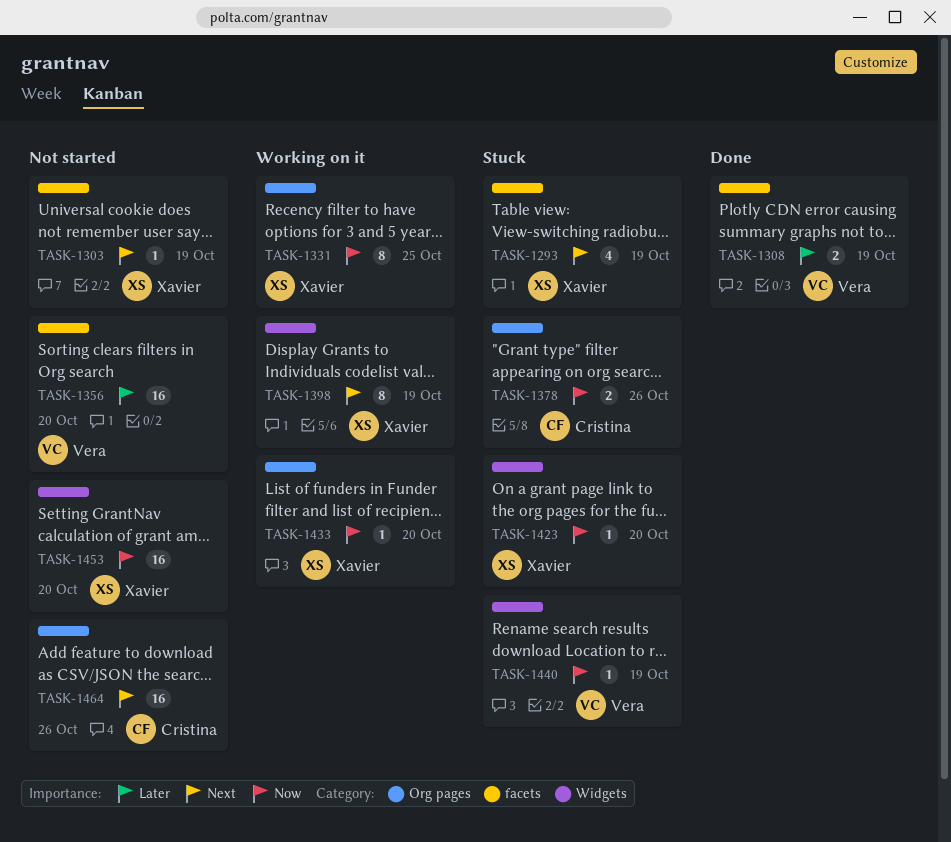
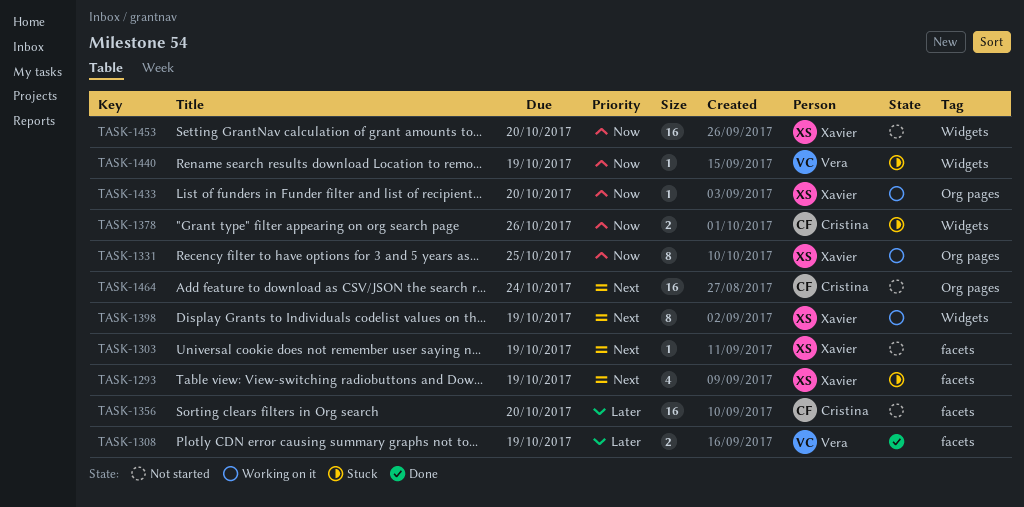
TASK-1356, owner: Vera -> Cristina
TASK-1378, label: Org pages -> Widgets
TASK-1423: present -> none
TASK-1464, due: Oct 26 -> Oct 24

